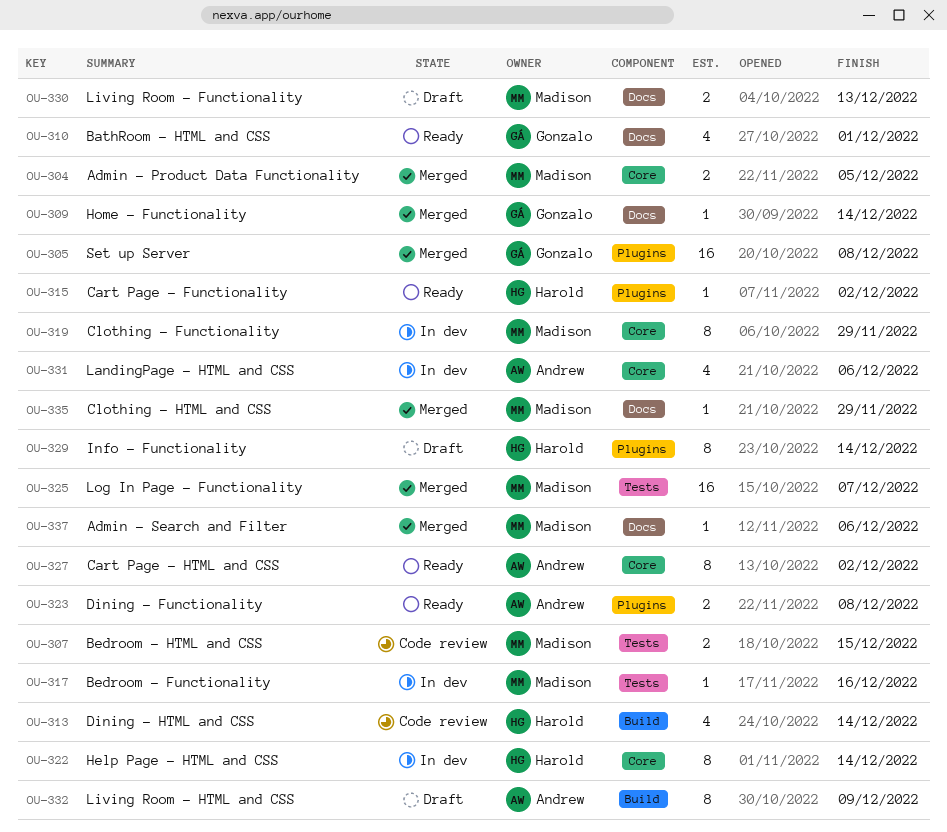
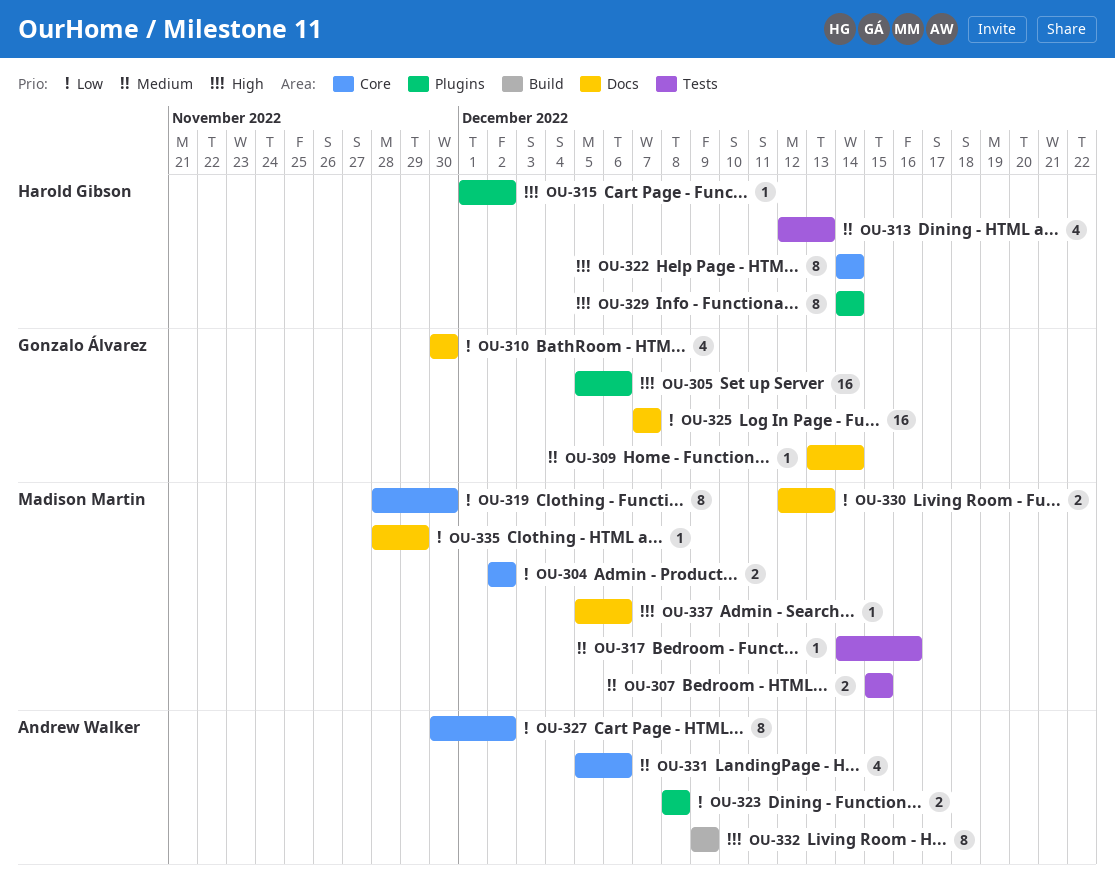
OU-304, due: Dec 5 -> Dec 2
OU-305, due: Dec 8 -> Dec 6
OU-310, due: Dec 1 -> Nov 30
OU-313, label: Build -> Tests
OU-313, due: Dec 14 -> Dec 13
OU-319, due: Nov 29 -> Nov 30
OU-325, owner: Madison Martin -> Gonzalo Álvarez
OU-325, label: Tests -> Docs

